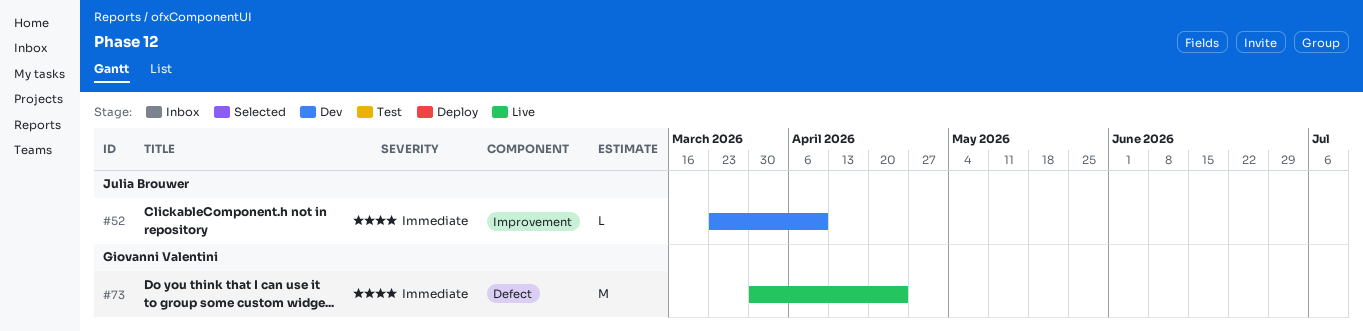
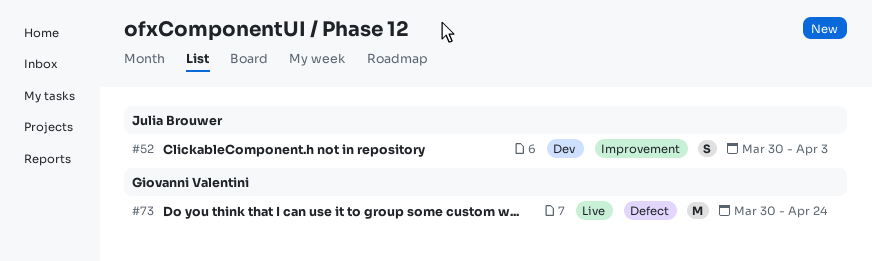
#52, estimate: L -> S
#52, start: Mar 23 -> Mar 30
#52, due: Apr 10 -> Apr 3

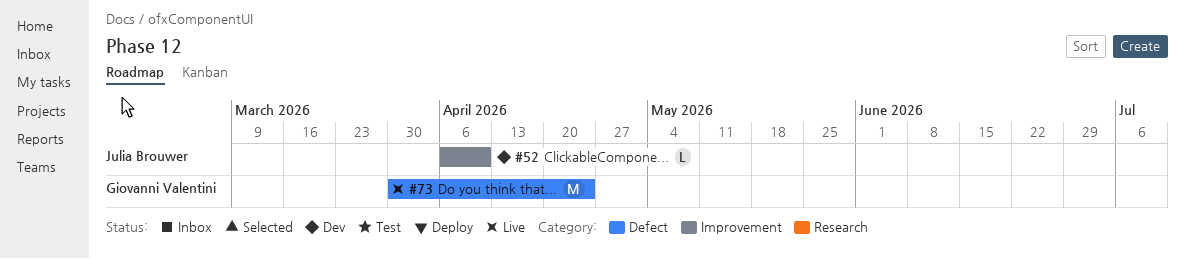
#52, estimate: S -> L
#52, start: Mar 30 -> Apr 6
#52, due: Apr 3 -> Apr 10

